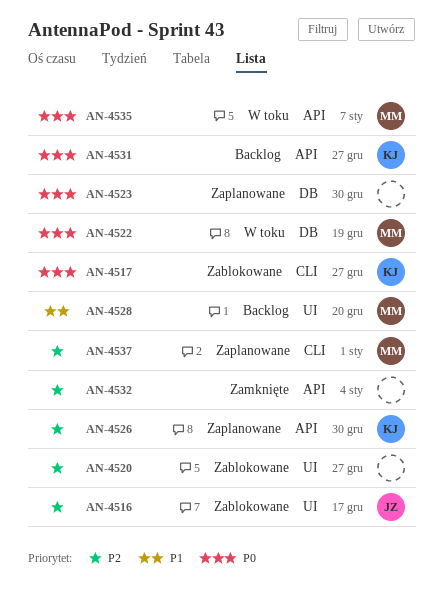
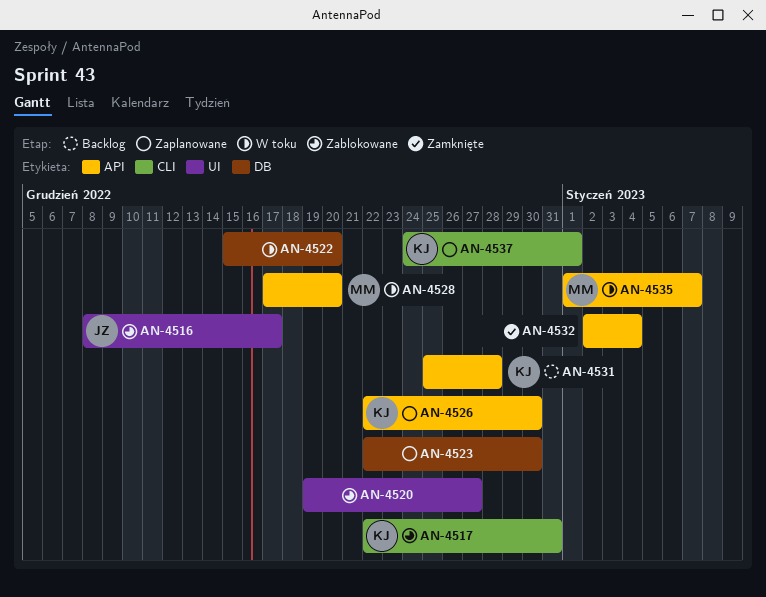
AN-4517, due: Dec 27 -> Dec 31
AN-4522, owner: MM -> none
AN-4522, due: Dec 19 -> Dec 20
AN-4528, status: Backlog -> W toku
AN-4528, label: UI -> API
AN-4531, due: Dec 27 -> Dec 28
AN-4537, owner: MM -> KJ

